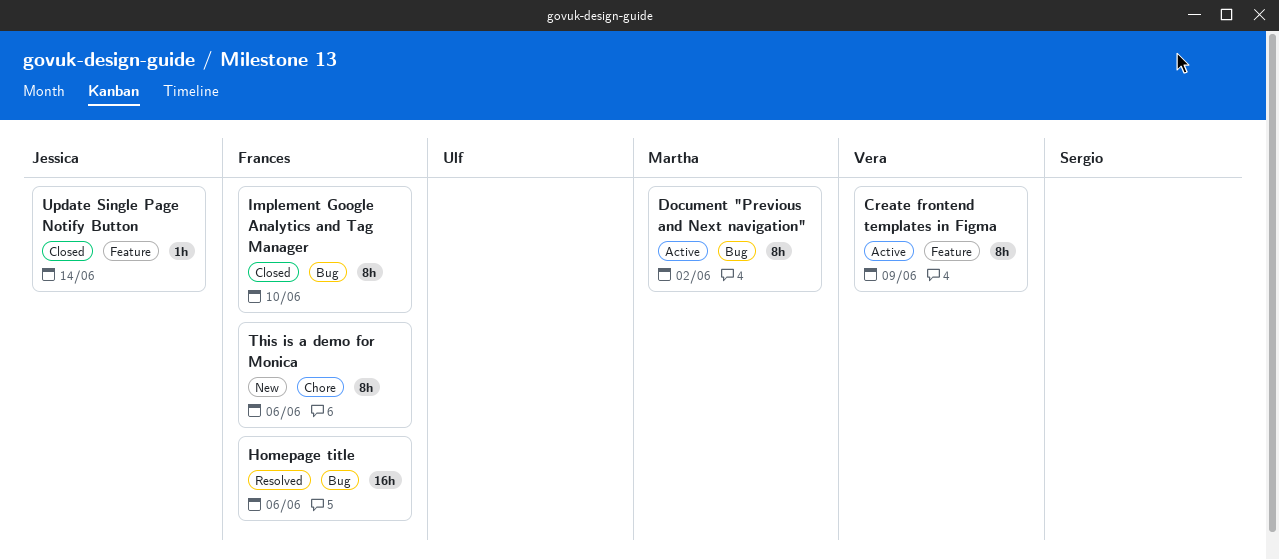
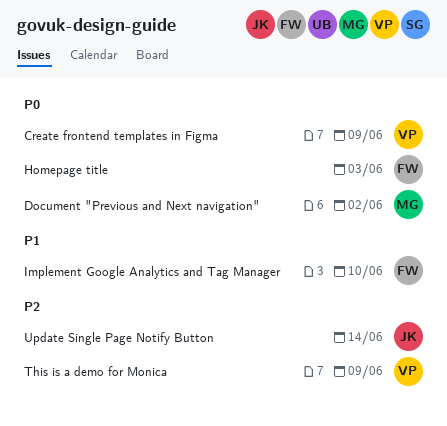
Homepage title, due: Jun 6 -> Jun 3
This is a demo for Monica, owner: Frances -> Vera
This is a demo for Monica, due: Jun 6 -> Jun 9

